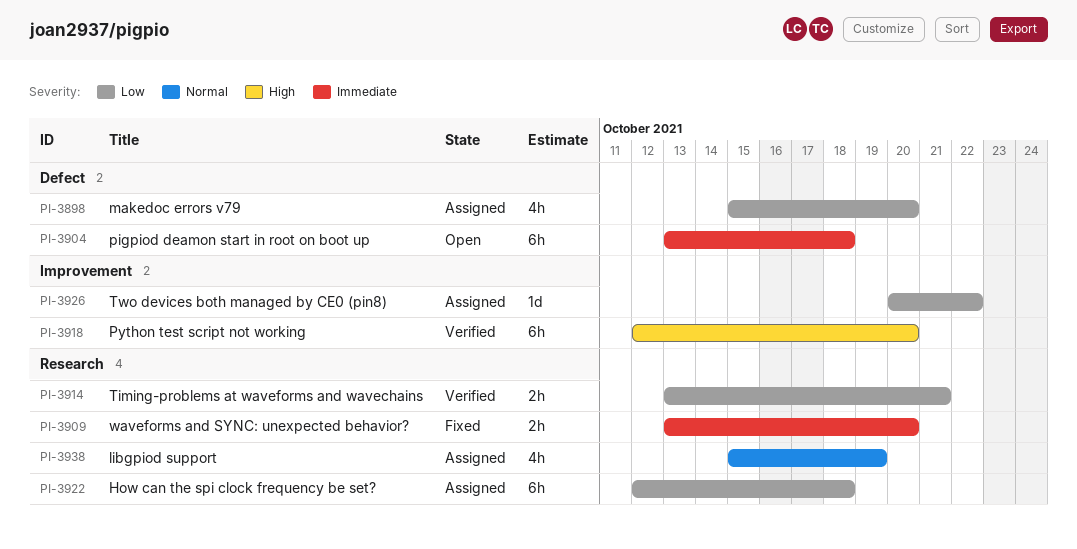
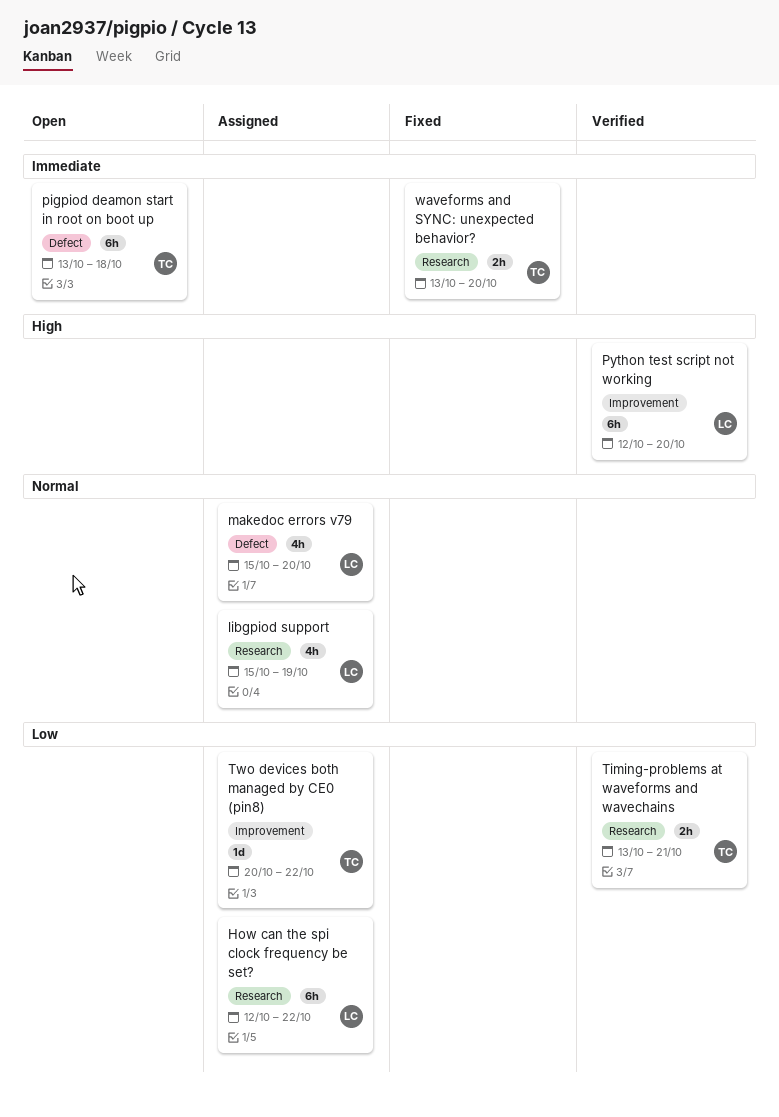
How can the spi clock frequency be set?, due: Oct 18 -> Oct 22
makedoc errors v79, priority: Low -> Normal

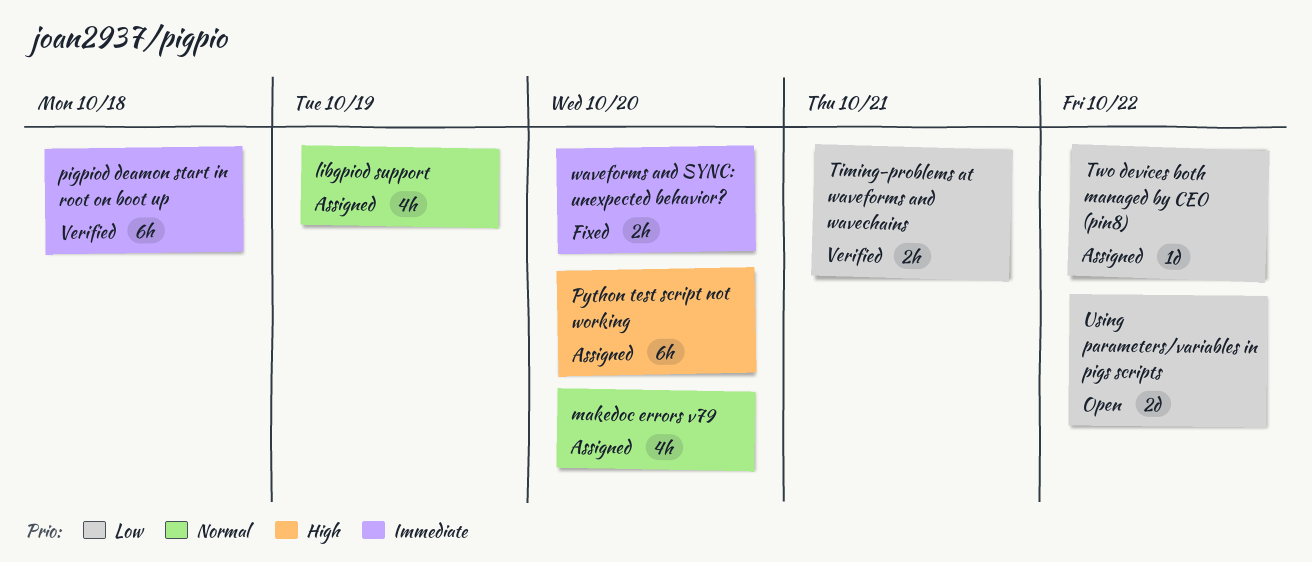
How can the spi clock frequency be set?: present -> none
pigpiod deamon start in root on boot up, status: Open -> Verified
Python test script not working, status: Verified -> Assigned
Using parameters/variables in pigs scripts: none -> present

